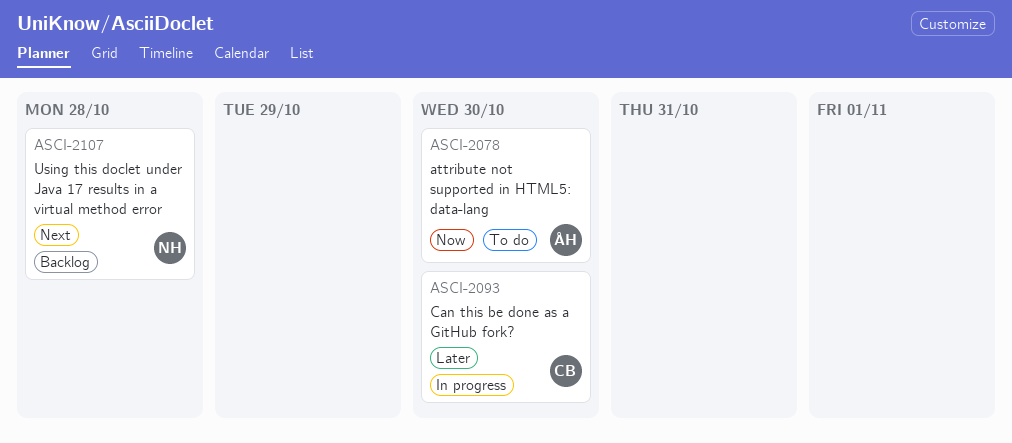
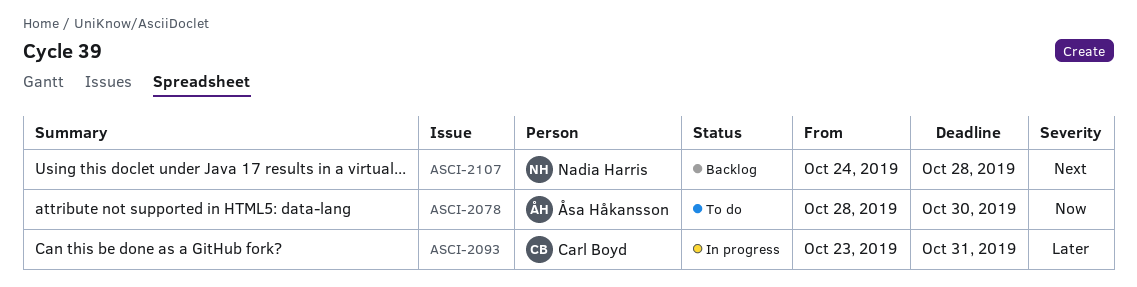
ASCI-2093, due: Oct 30 -> Oct 31

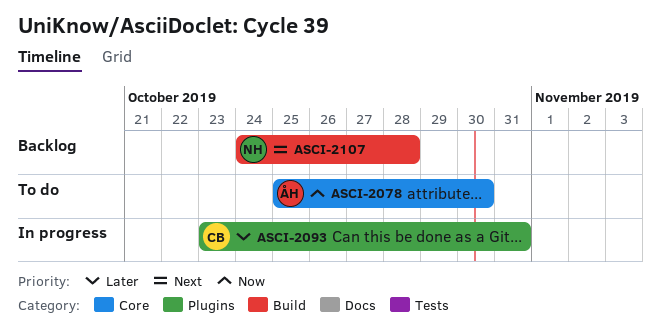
ASCI-2078, start: Oct 28 -> Oct 25

